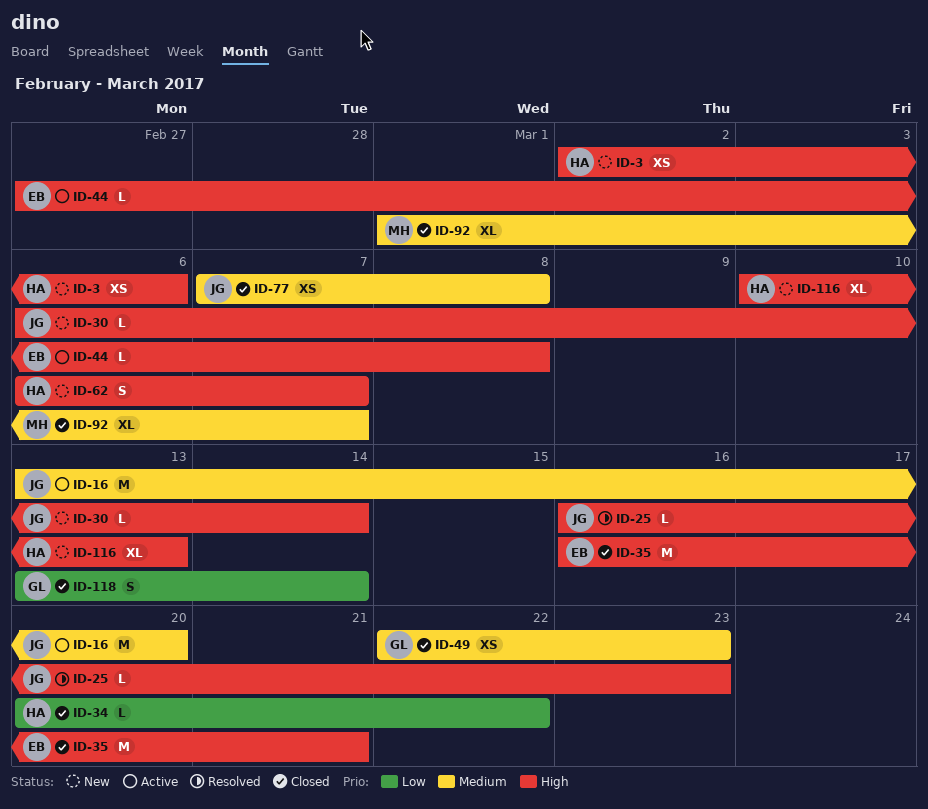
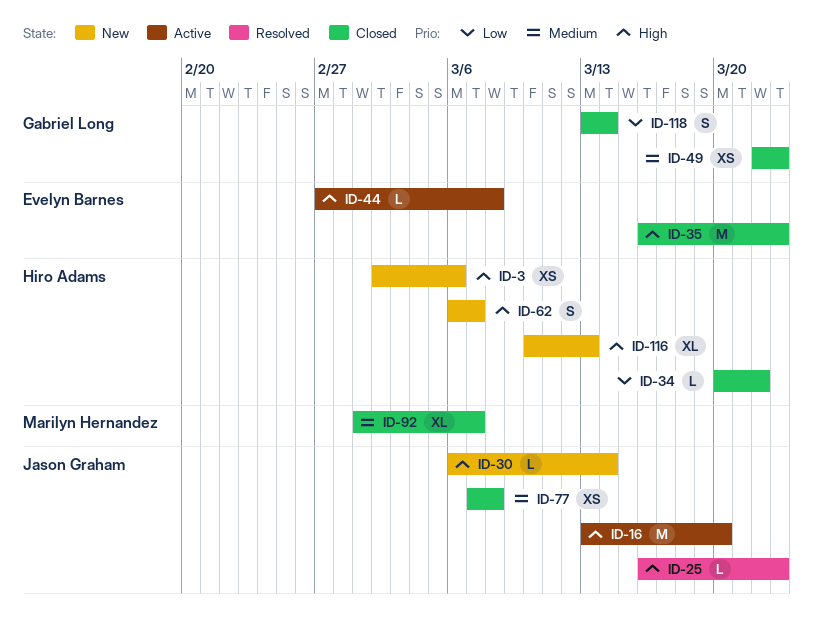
ID-16, priority: Medium -> High
ID-35, due: Mar 21 -> Mar 23

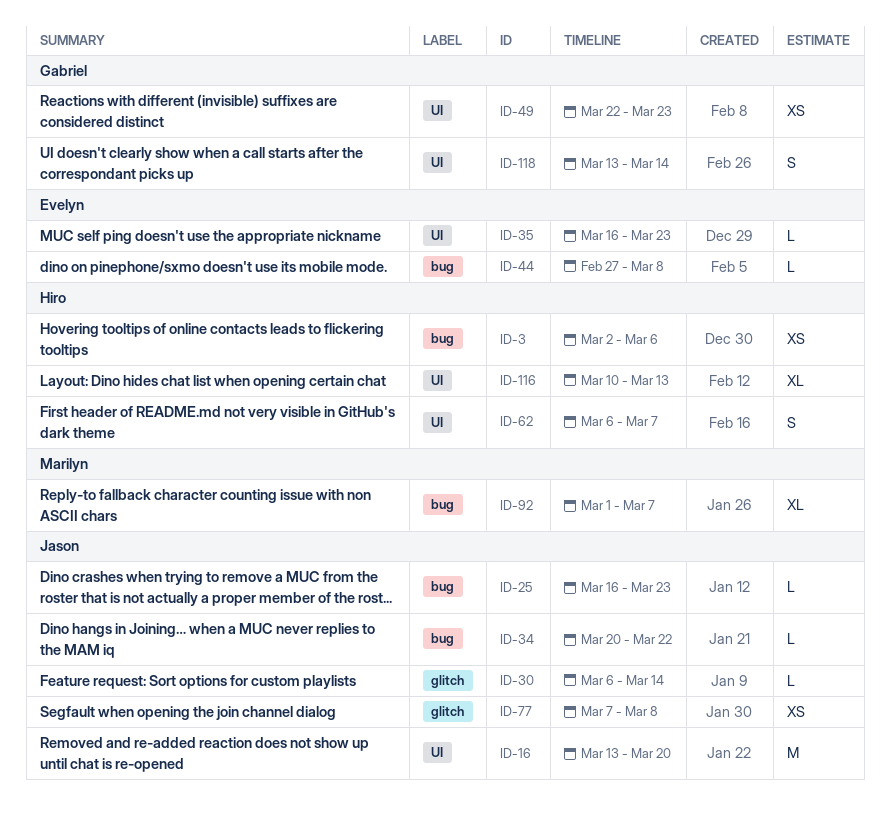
ID-34, owner: Hiro Adams -> Jason Graham
ID-35, estimate: M -> L

